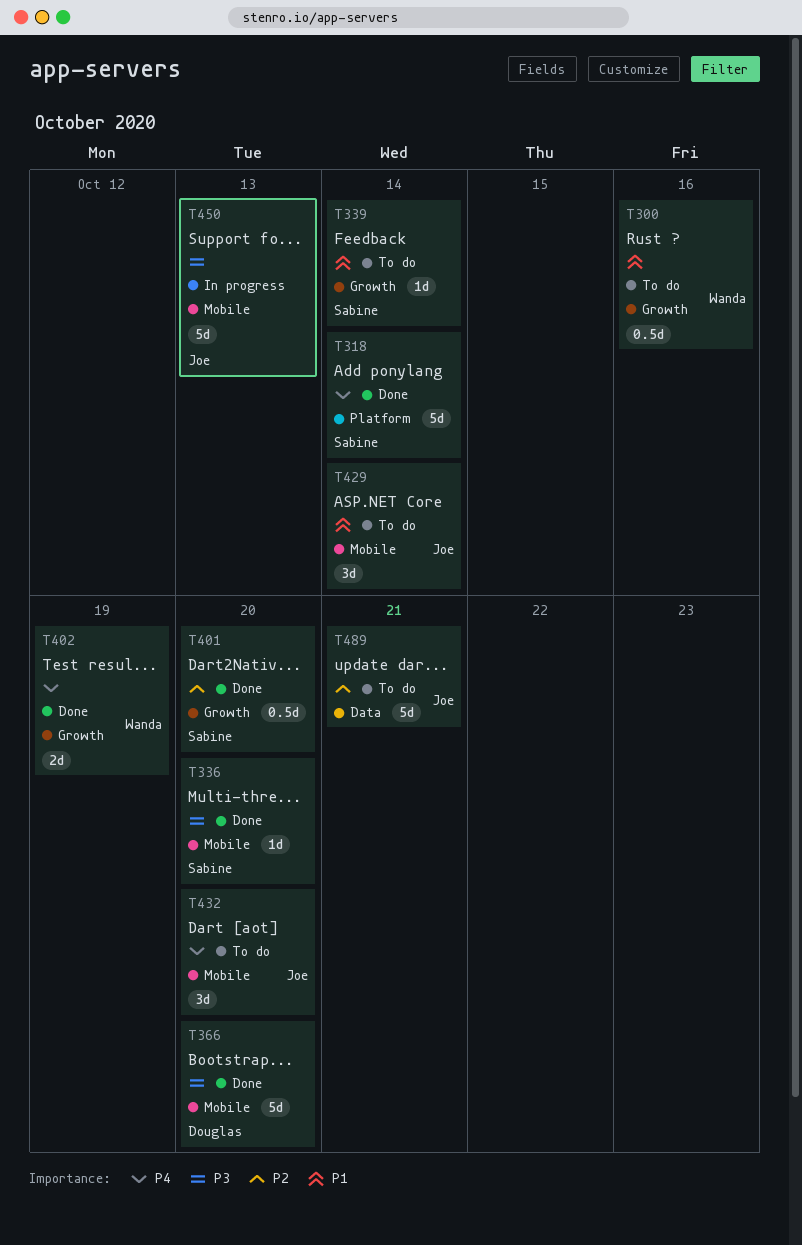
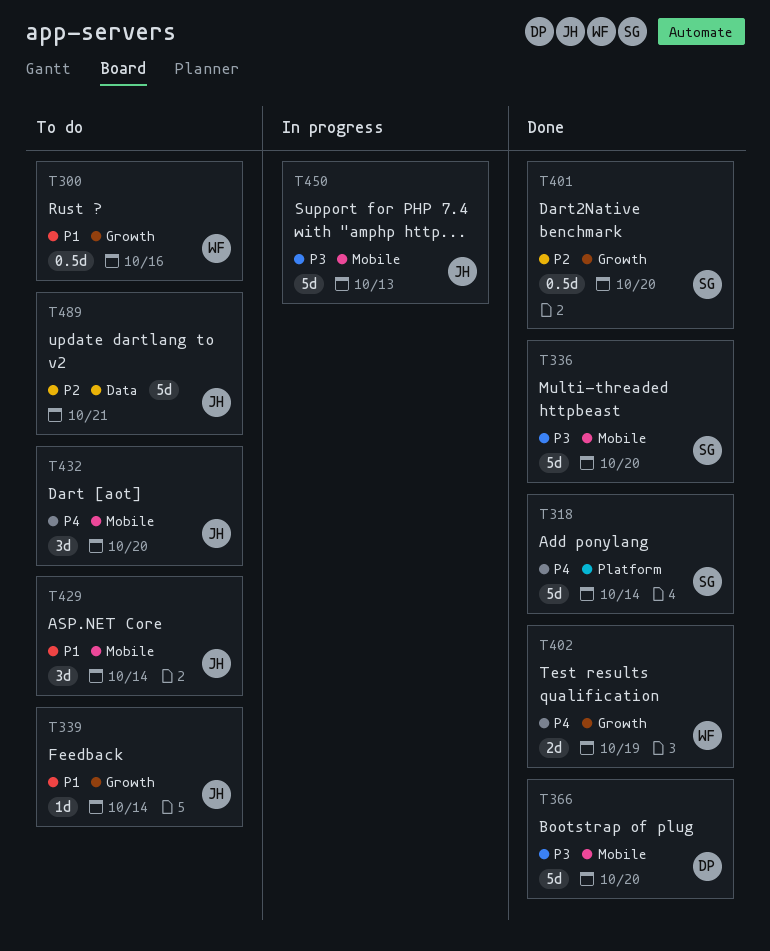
T336, estimate: 1d -> 5d
T339, owner: Sabine -> Joe

